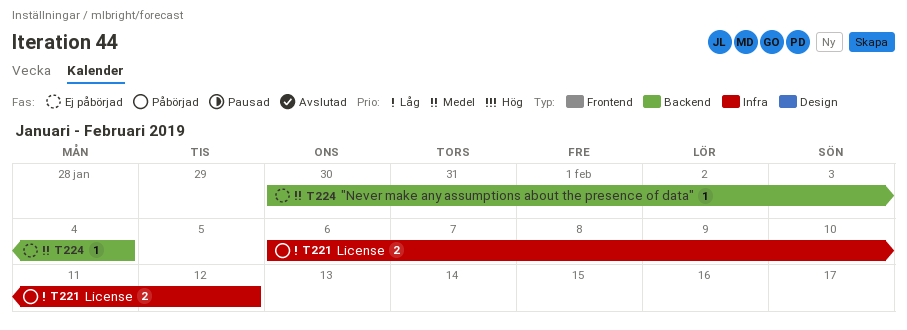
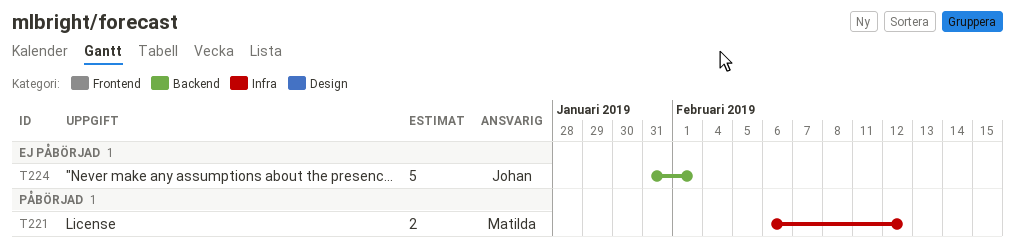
T224, estimate: 1 -> 5
T224, start: Jan 30 -> Jan 31
T224, due: Feb 4 -> Feb 1

